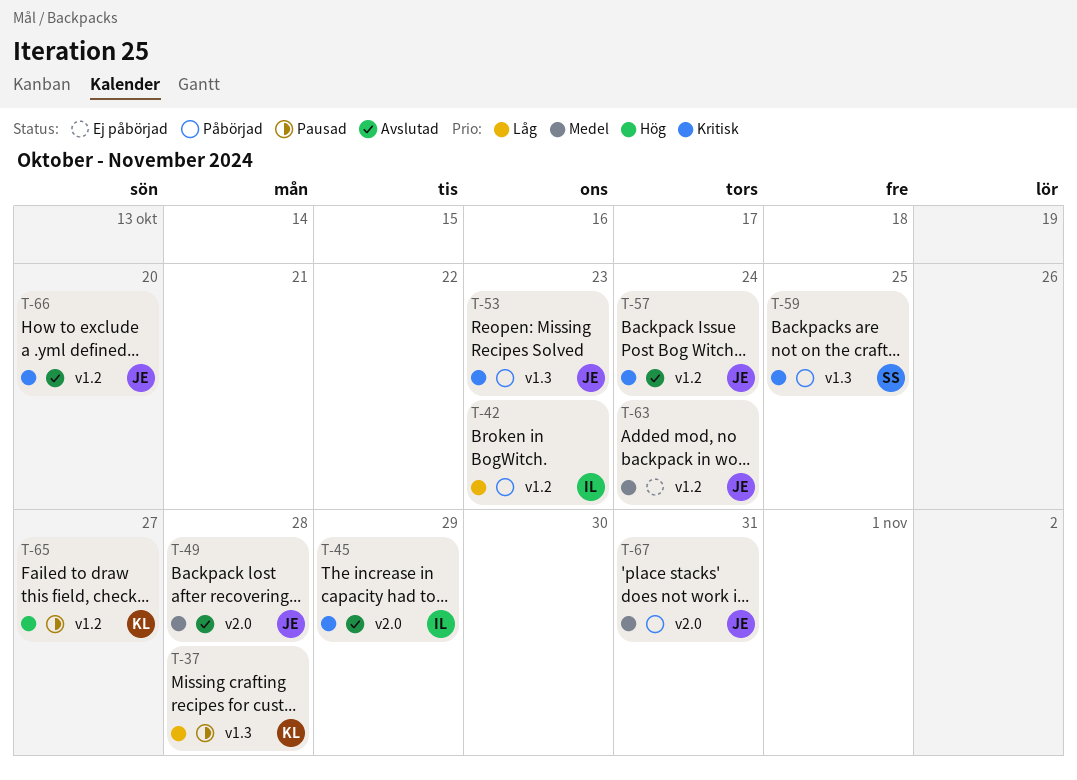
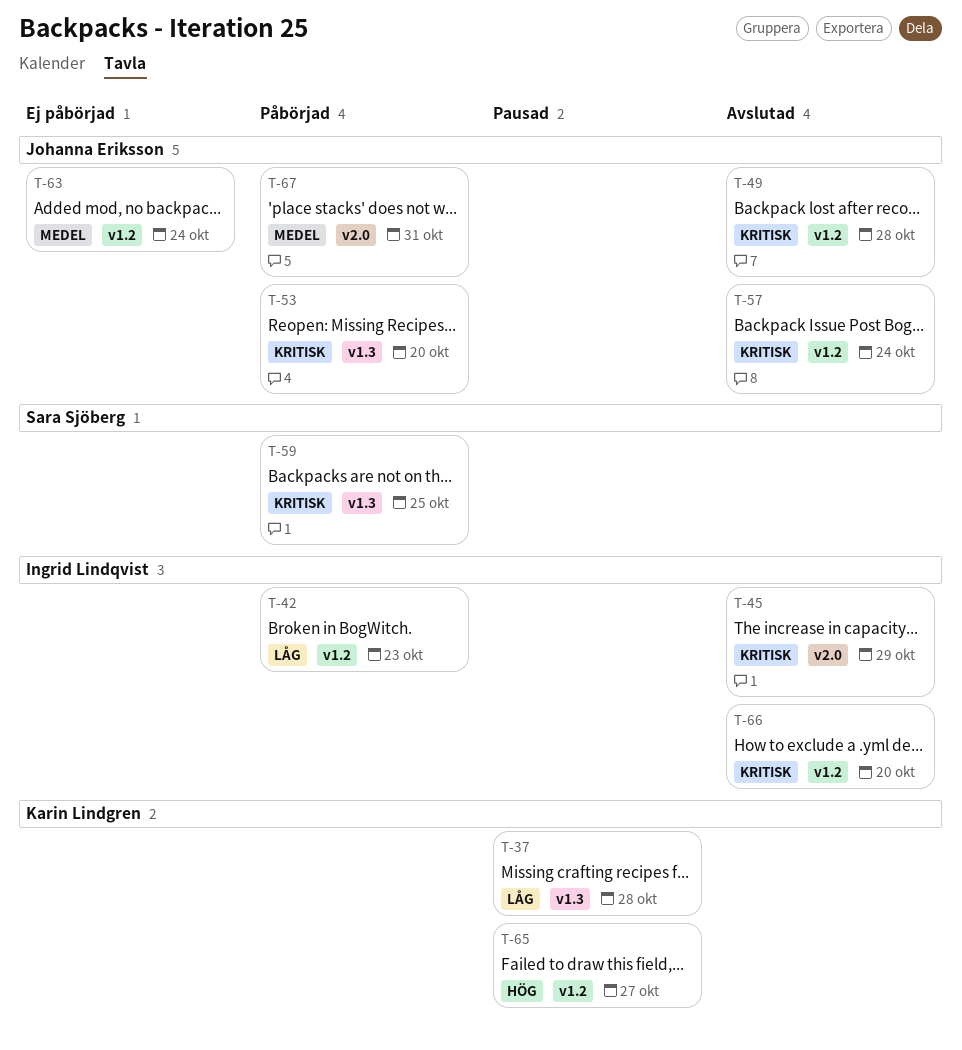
T-49, priority: Medel -> Kritisk
T-49, label: v2.0 -> v1.2
T-53, due: Oct 23 -> Oct 20
T-66, owner: Johanna Eriksson -> Ingrid Lindqvist

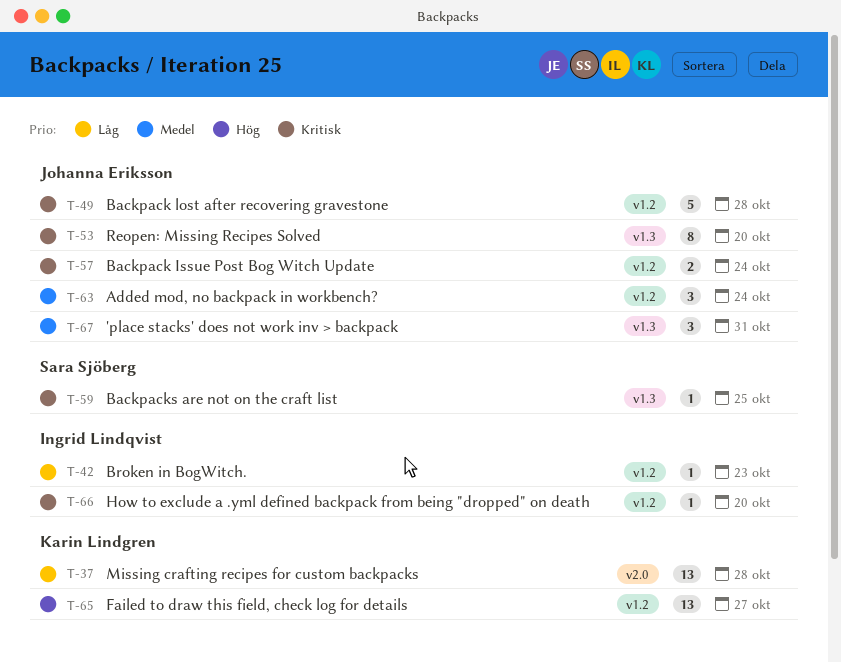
T-37, label: v1.3 -> v2.0
T-45: present -> none
T-67, label: v2.0 -> v1.3

